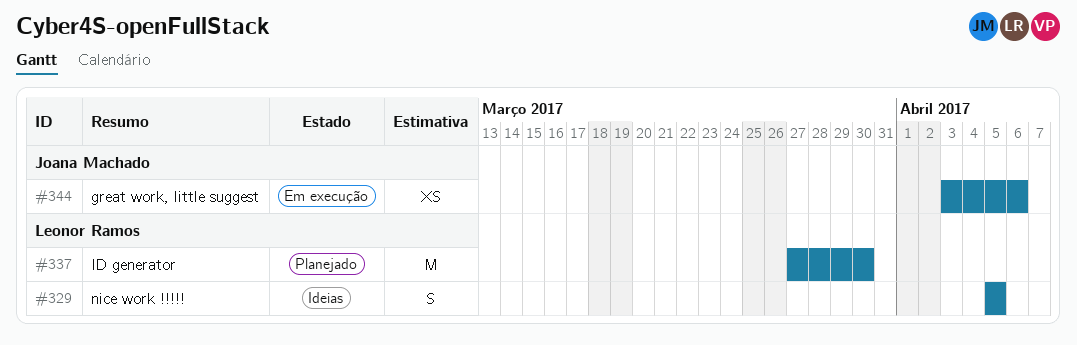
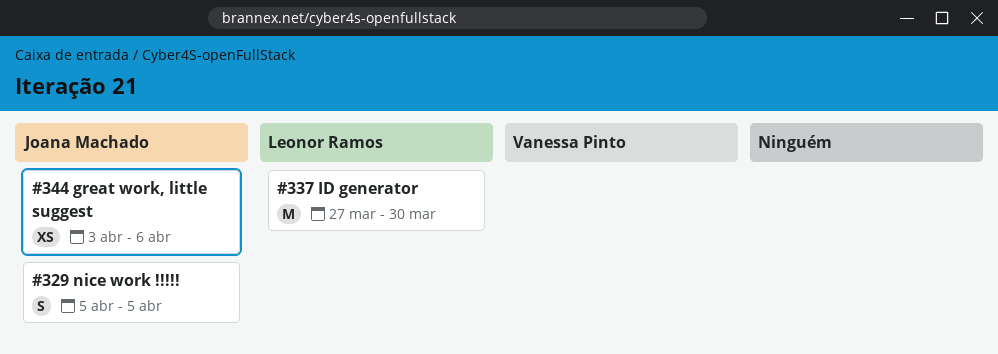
#329, owner: Leonor Ramos -> Joana Machado

